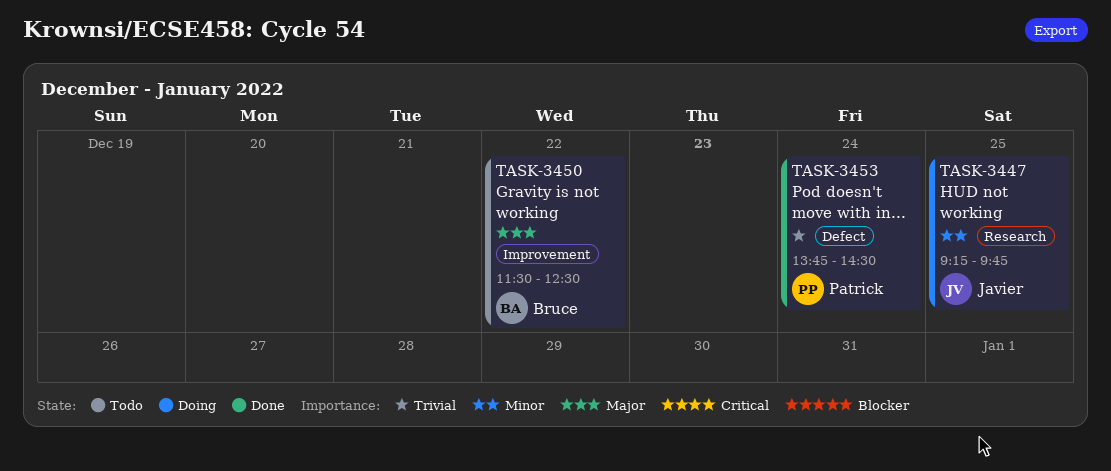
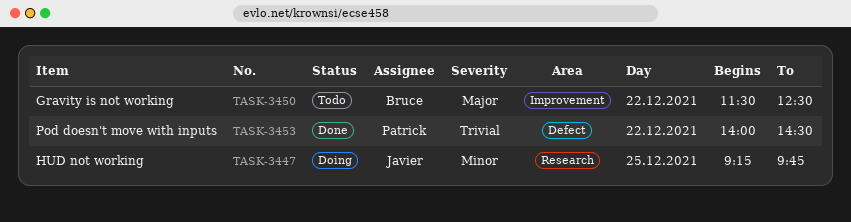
TASK-3453, day: Dec 24 -> Dec 22
TASK-3453, begins: 13:45 -> 14:00

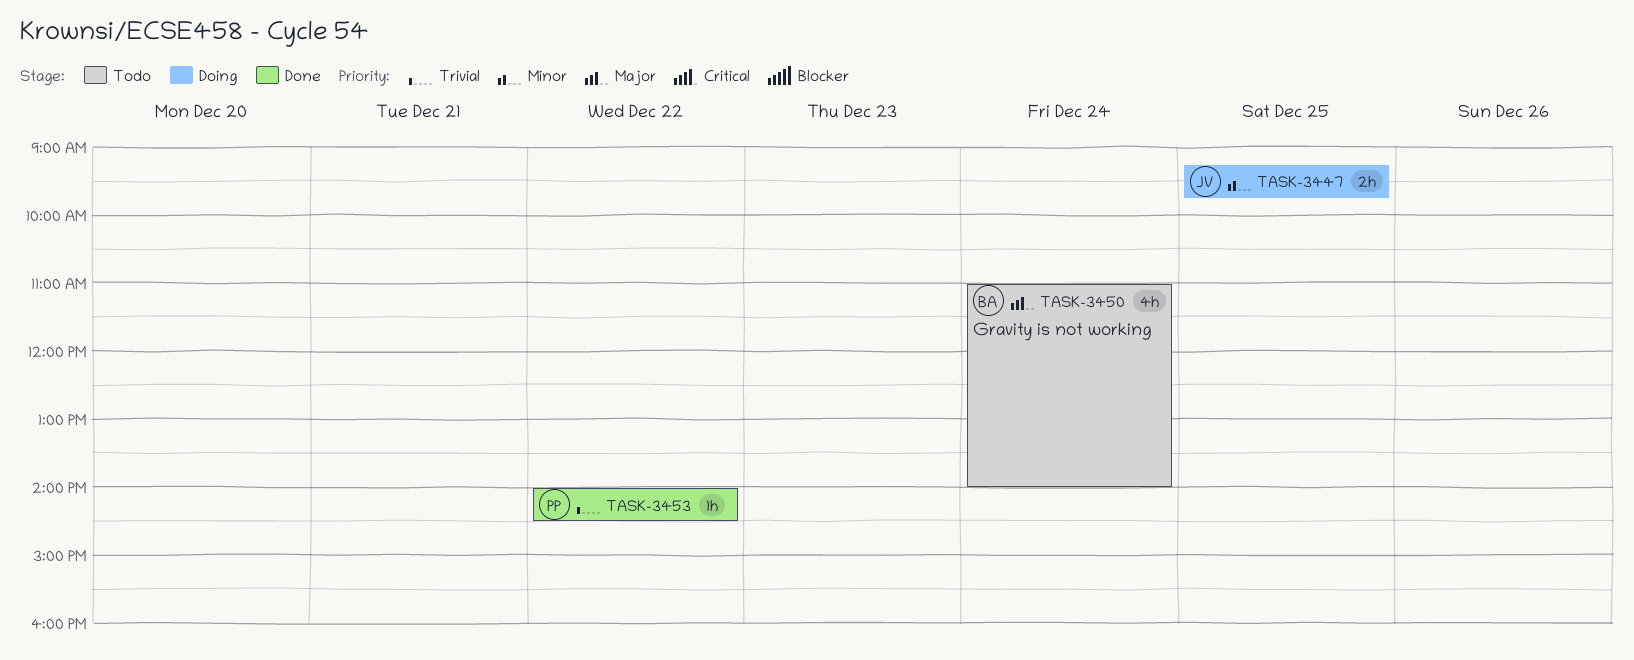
TASK-3450, day: Dec 22 -> Dec 24
TASK-3450, begins: 11:30 -> 11:00
TASK-3450, ends: 12:30 -> 14:00

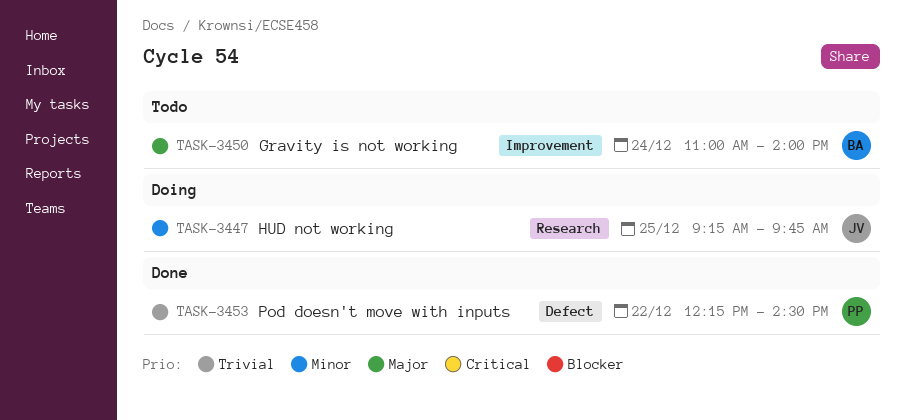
TASK-3453, begins: 14:00 -> 12:15

